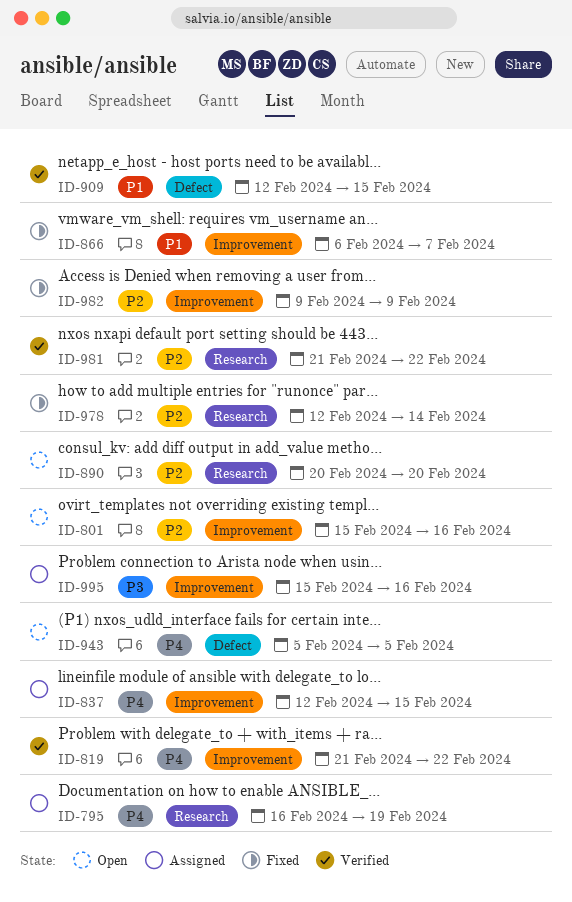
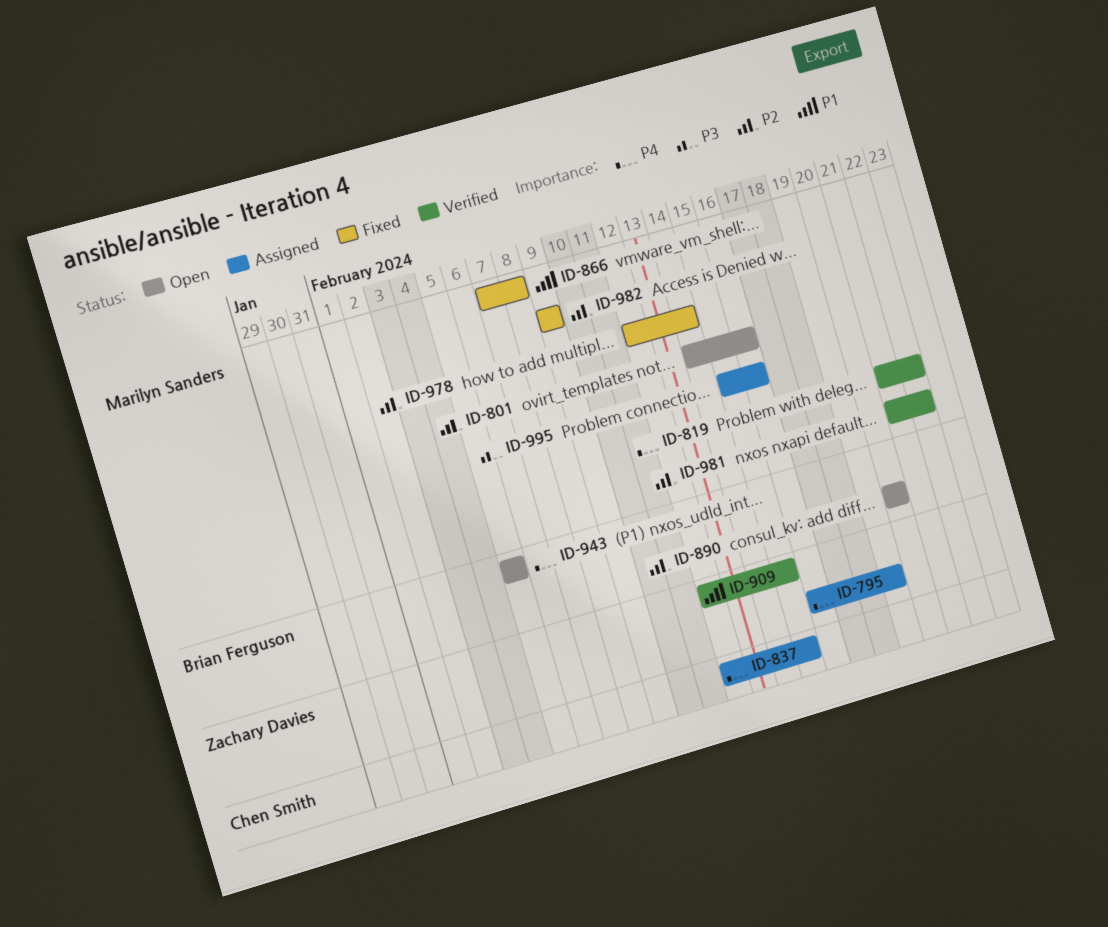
ID-801, start: Feb 15 -> Feb 14
ID-866, start: Feb 6 -> Feb 7
ID-866, due: Feb 7 -> Feb 8

